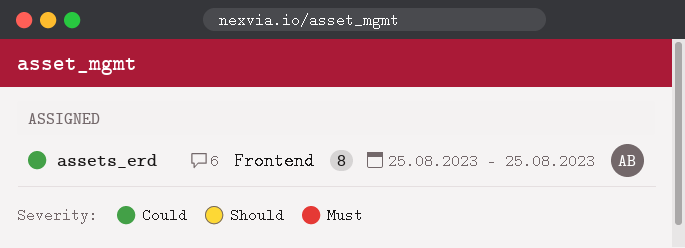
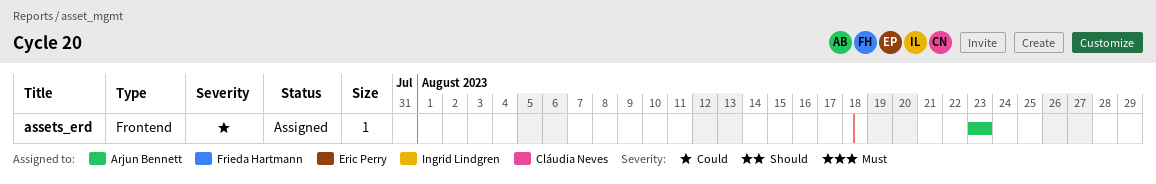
assets_erd, estimate: 8 -> 1
assets_erd, start: Aug 25 -> Aug 23
assets_erd, due: Aug 25 -> Aug 23

